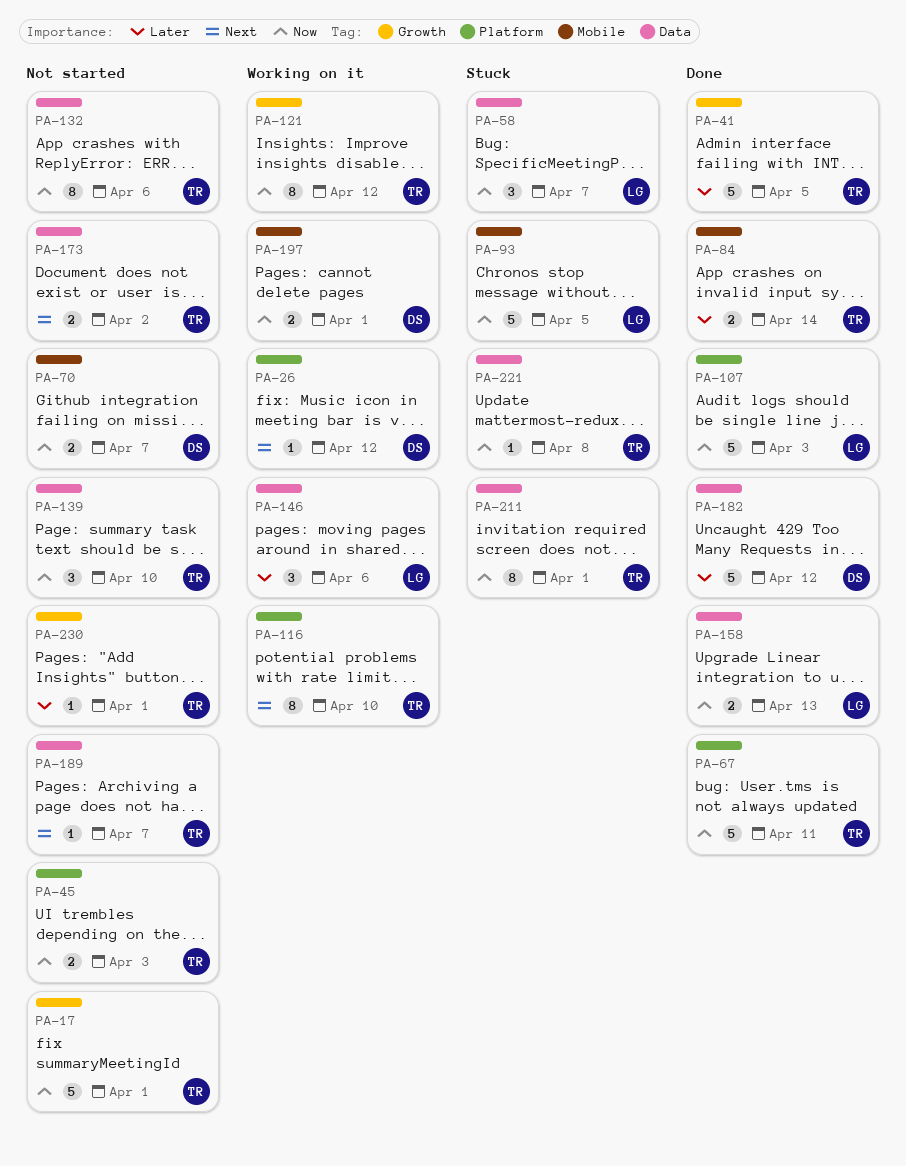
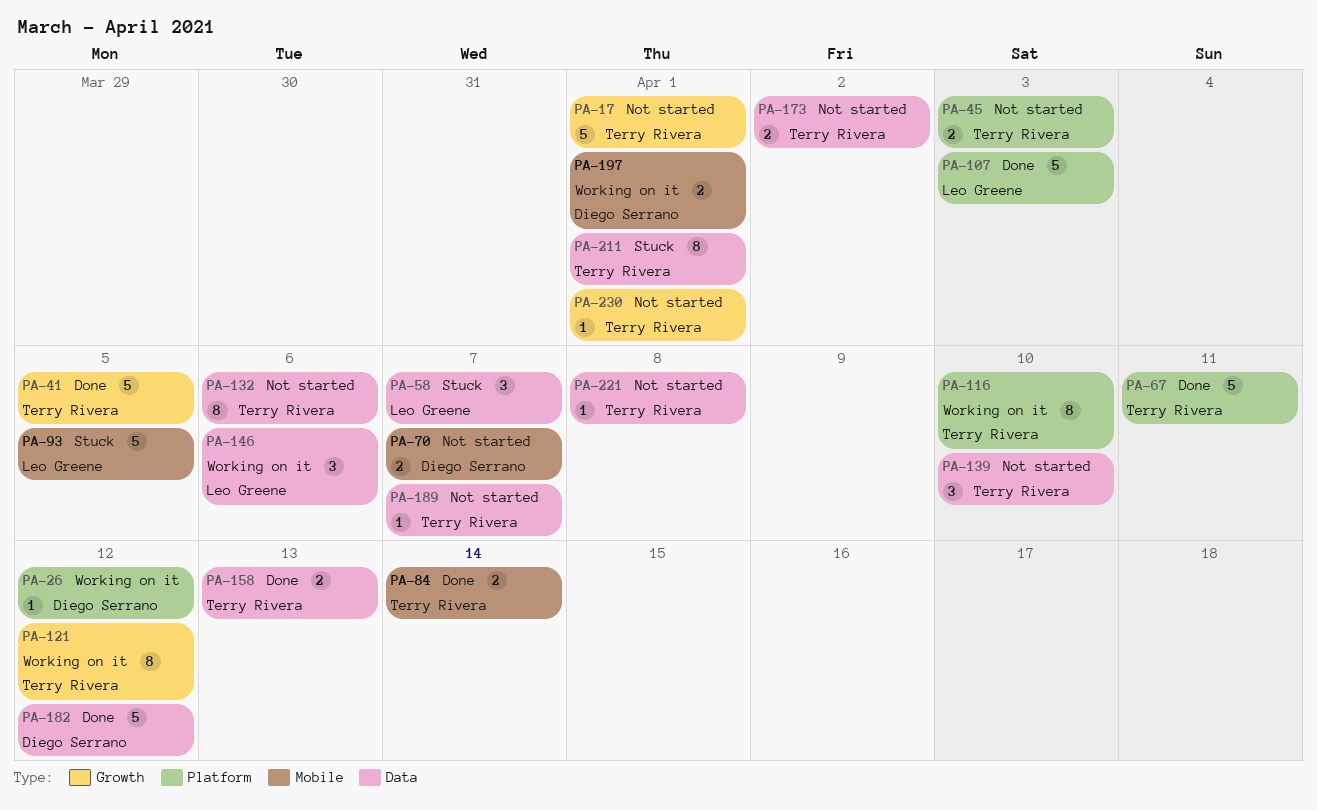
PA-158, owner: Leo Greene -> Terry Rivera
PA-221, status: Stuck -> Not started

